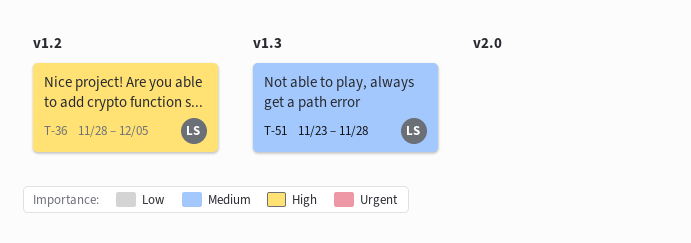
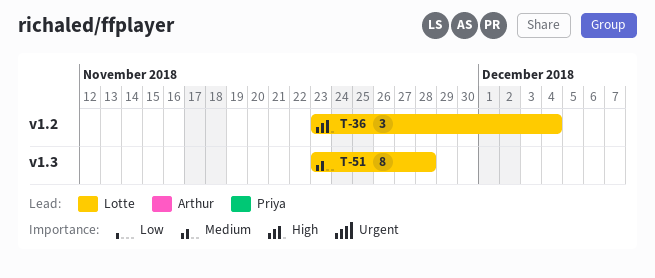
T-36, start: Nov 28 -> Nov 23
T-36, due: Dec 5 -> Dec 4

